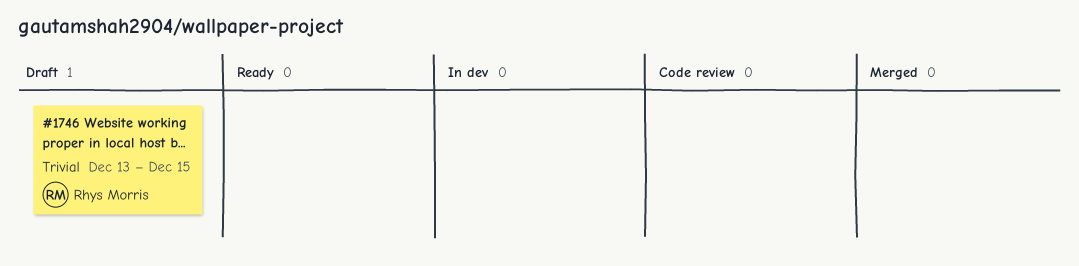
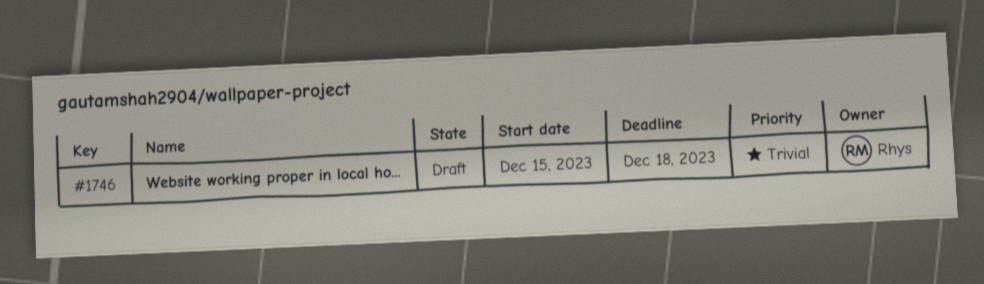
#1746, start: Dec 13 -> Dec 15
#1746, due: Dec 15 -> Dec 18

